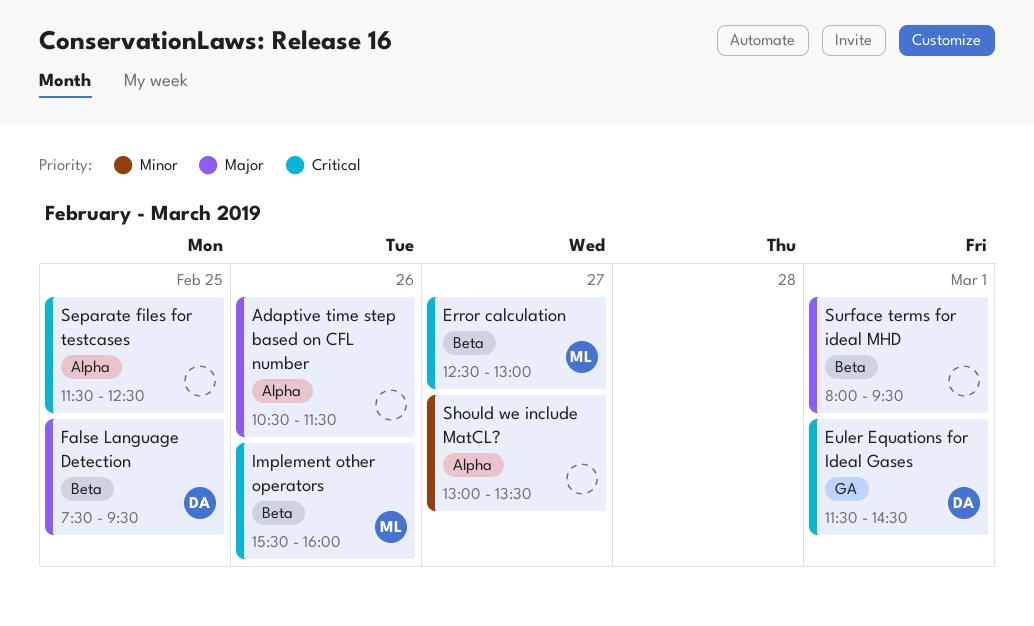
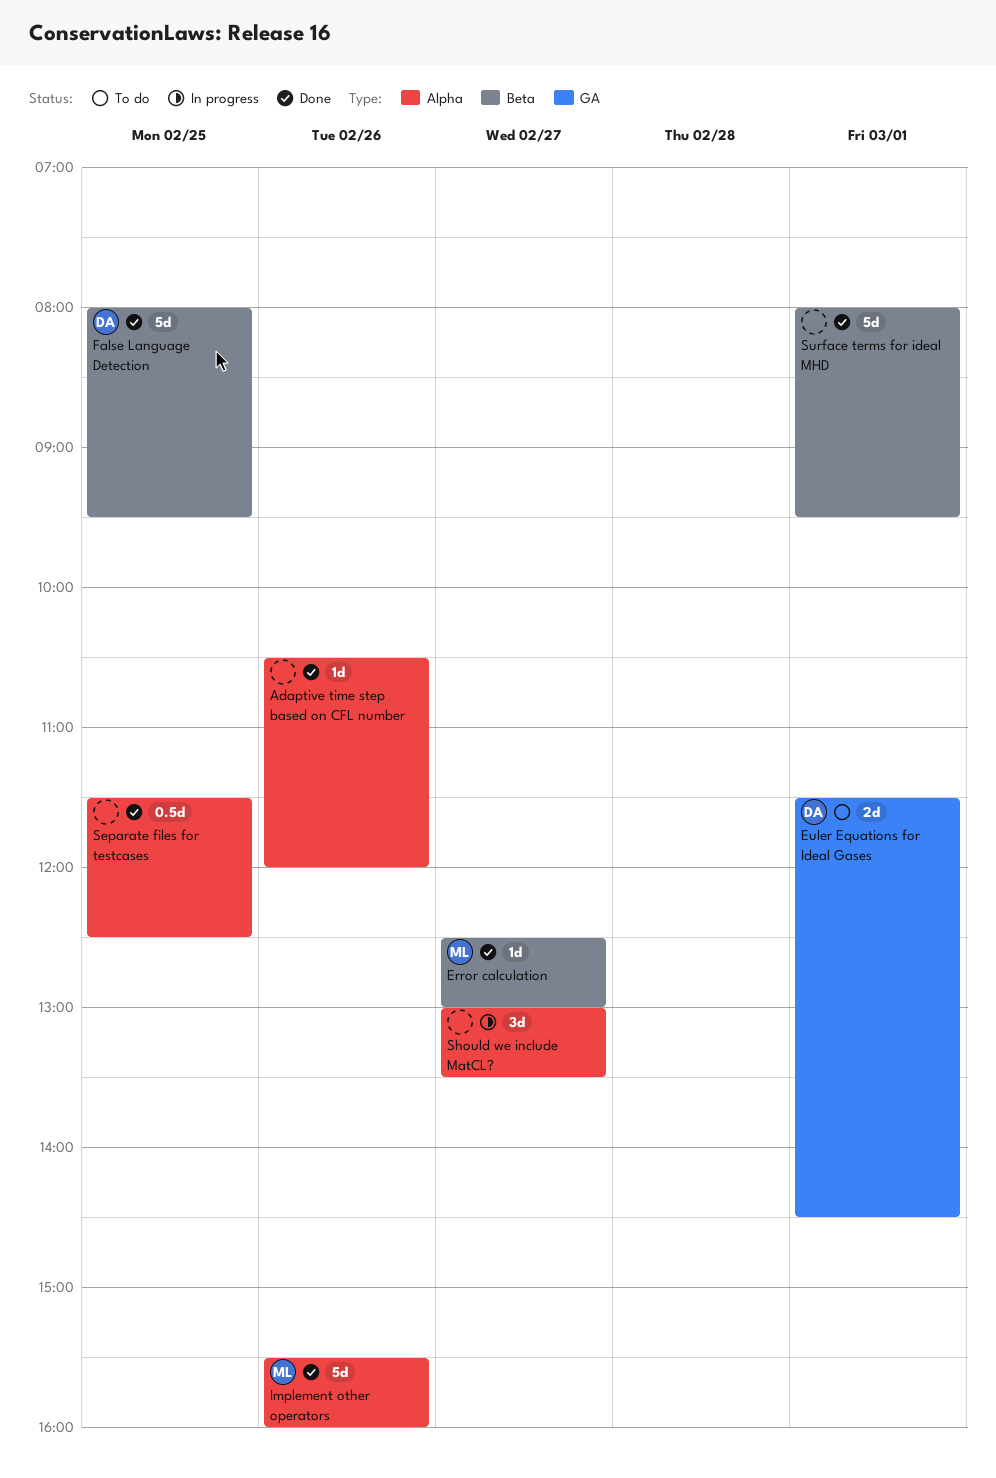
Adaptive time step based on CFL number, ends: 11:30 -> 12:00
False Language Detection, begins: 07:30 -> 08:00
Implement other operators, label: Beta -> Alpha

